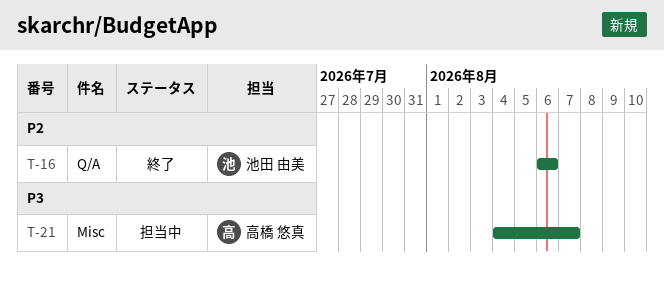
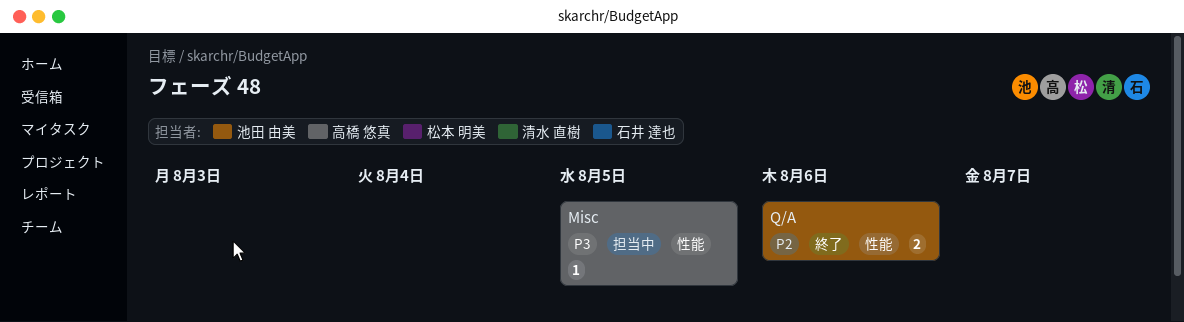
Misc, due: Aug 7 -> Aug 5

